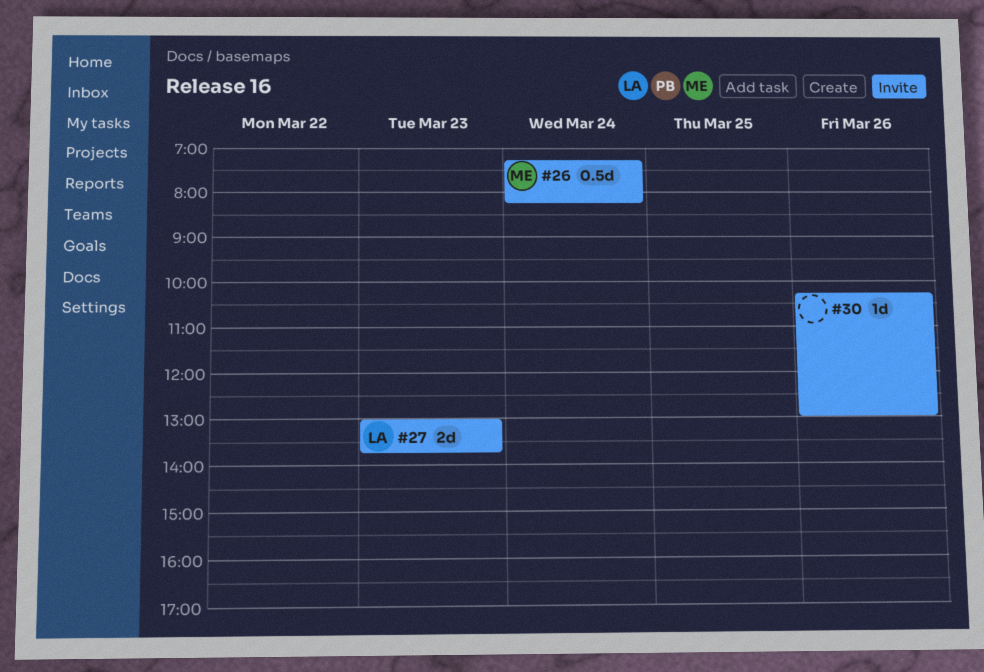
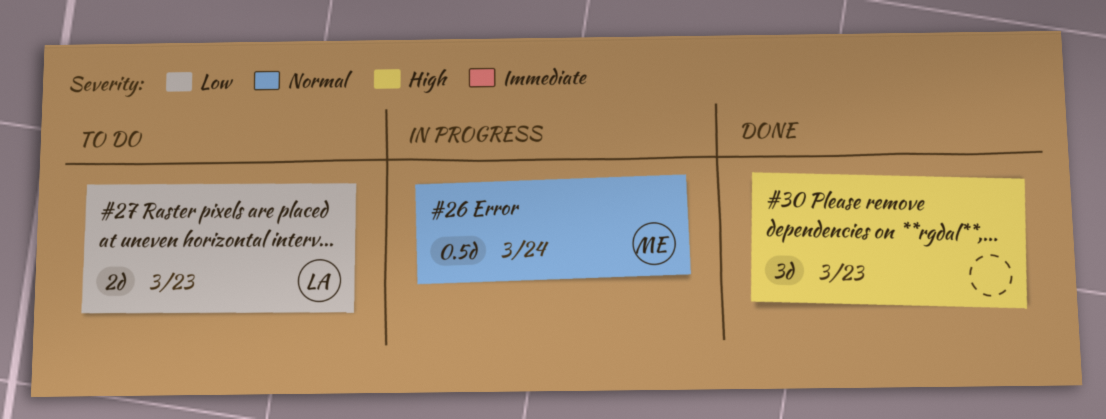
#30, estimate: 1d -> 3d
#30, day: Mar 26 -> Mar 23

